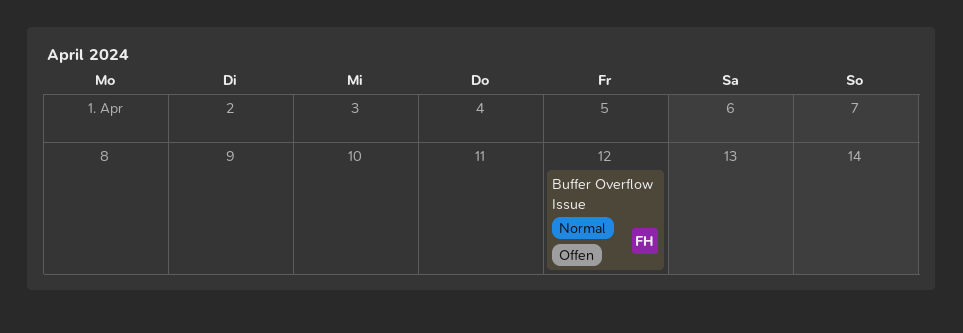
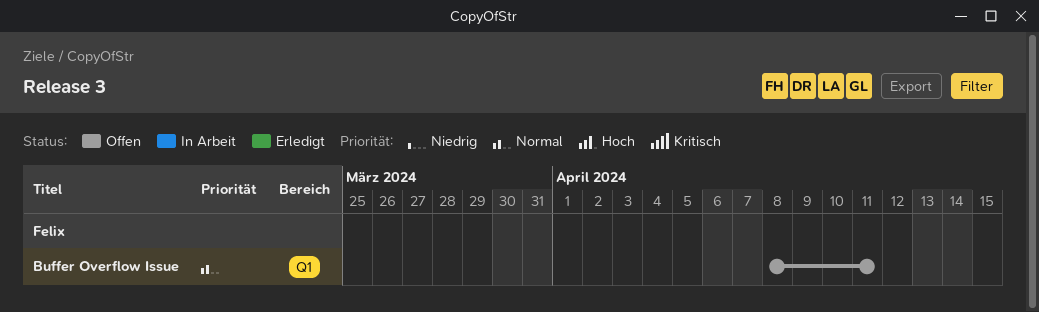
Buffer Overflow Issue, due: Apr 12 -> Apr 11

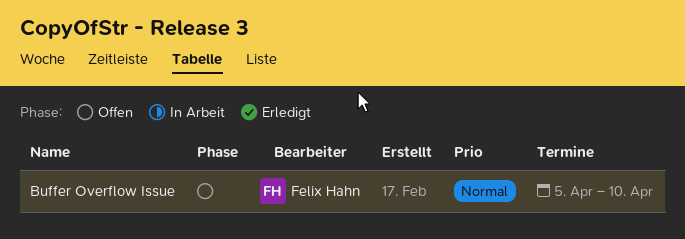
Buffer Overflow Issue, start: Apr 8 -> Apr 5
Buffer Overflow Issue, due: Apr 11 -> Apr 10

